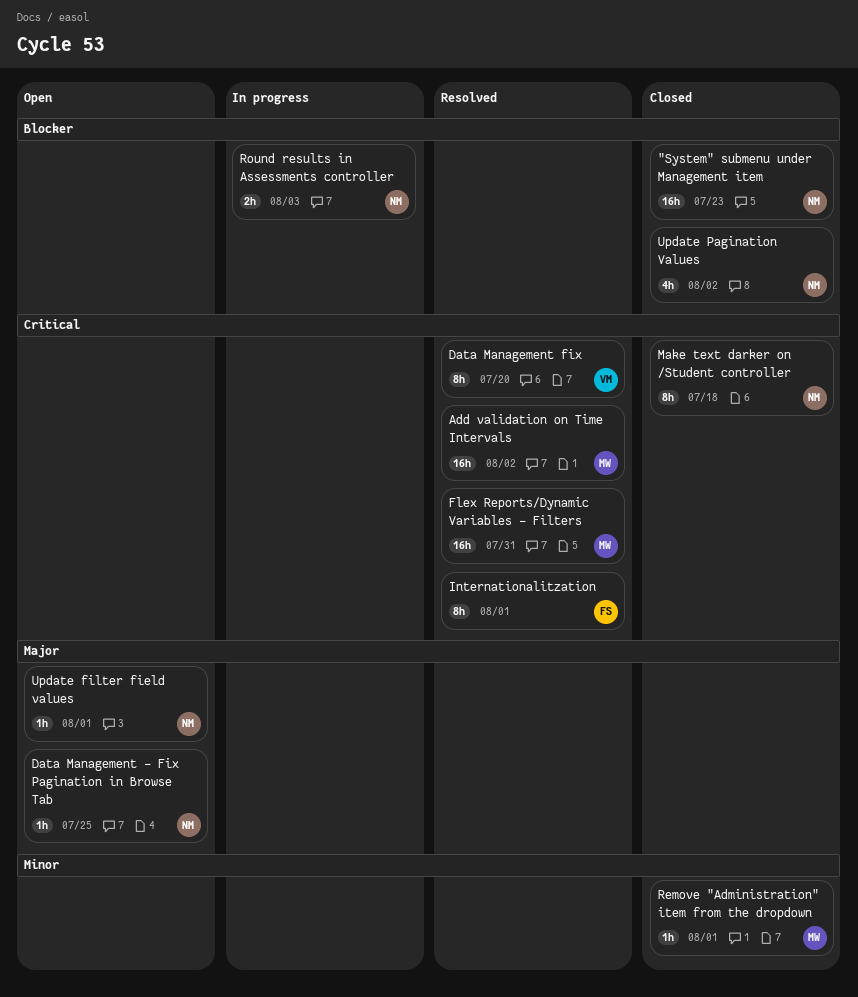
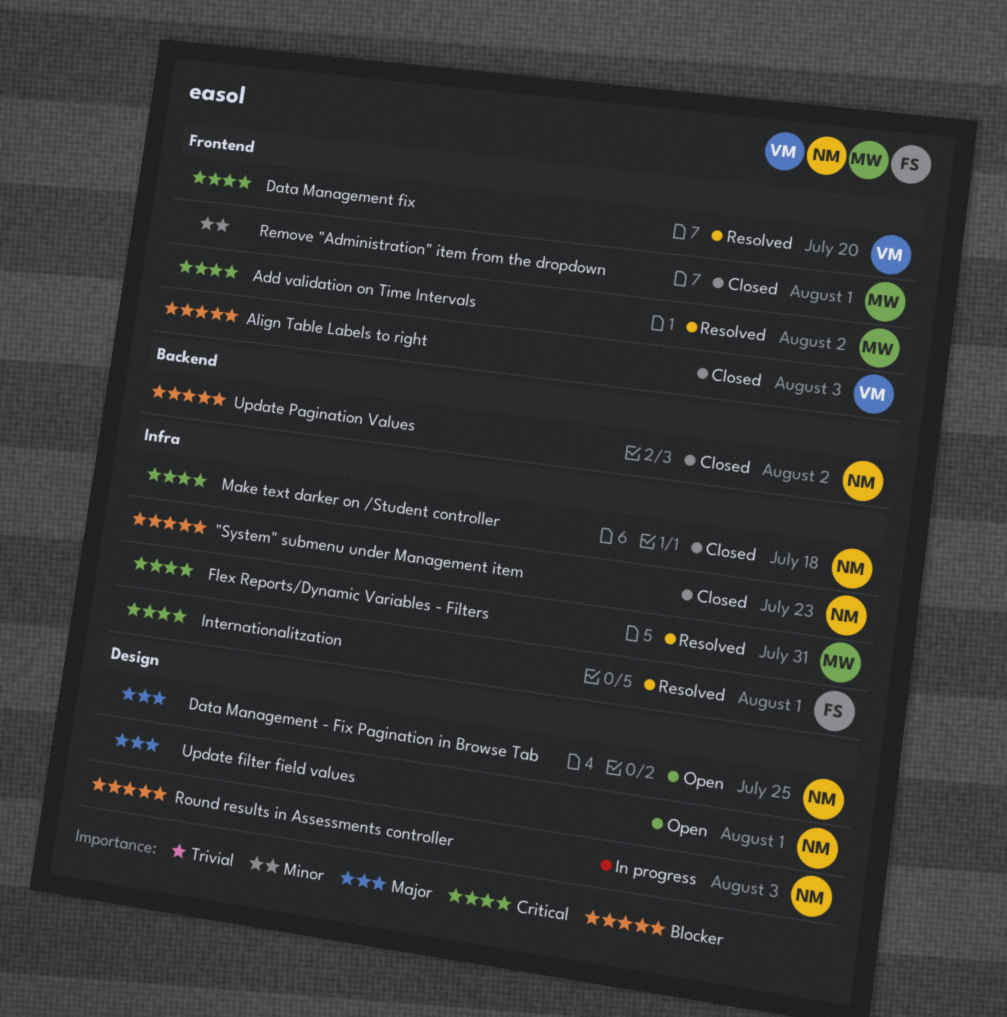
Align Table Labels to right: none -> present

